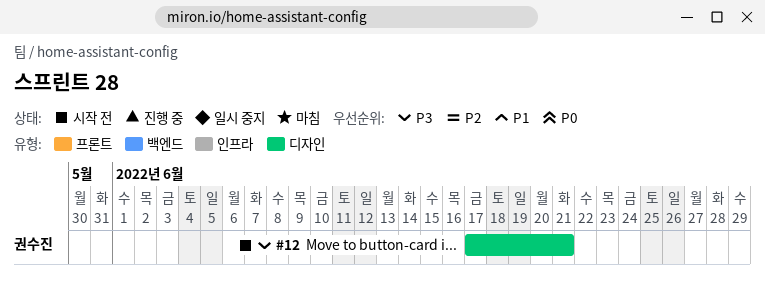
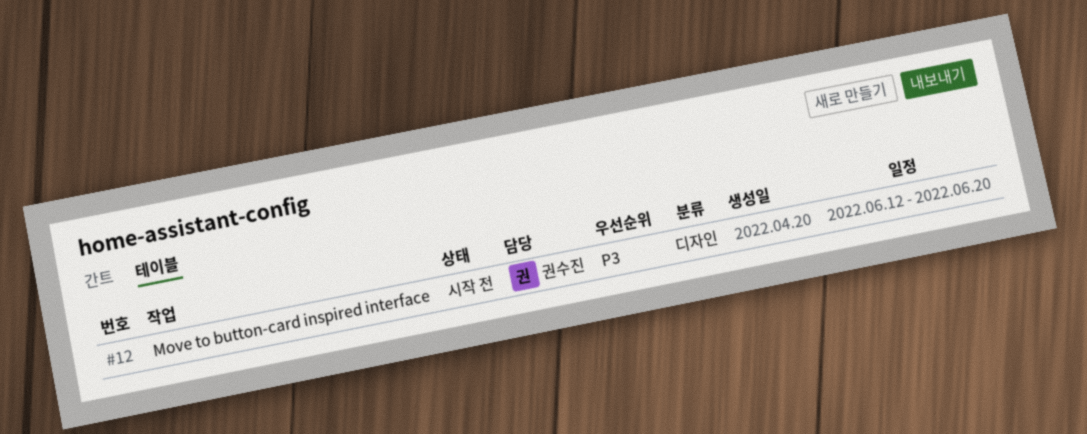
#12, start: Jun 17 -> Jun 12
#12, due: Jun 21 -> Jun 20

